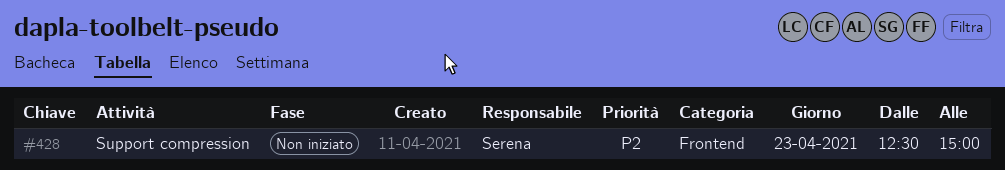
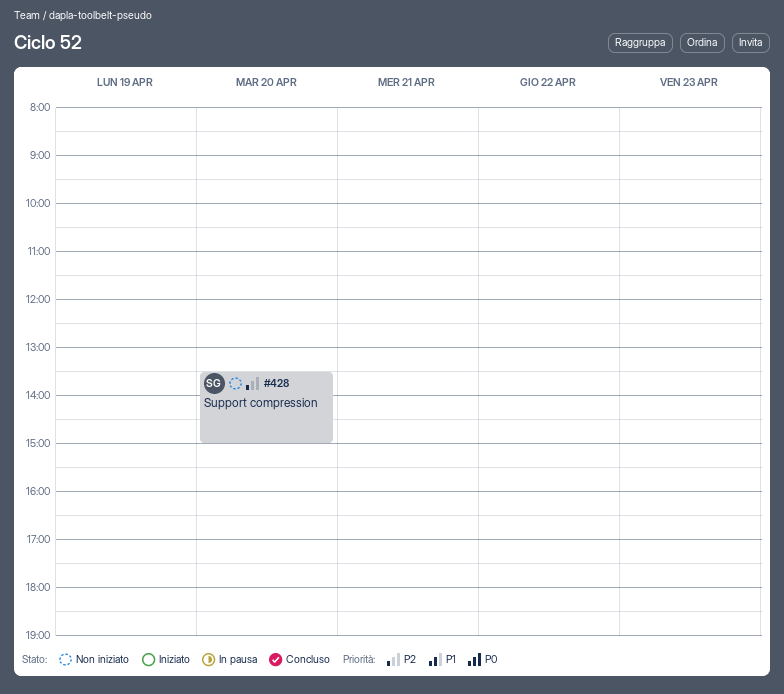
#428, day: Apr 23 -> Apr 20
#428, begins: 12:30 -> 13:30

